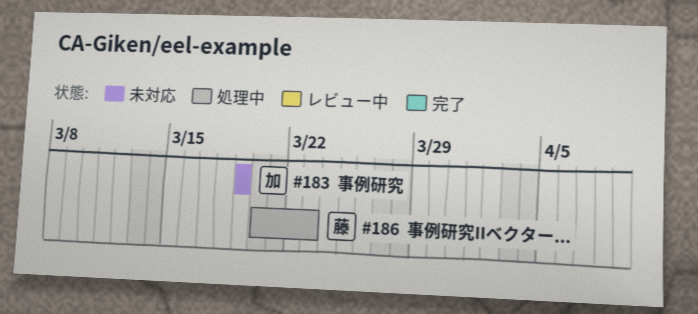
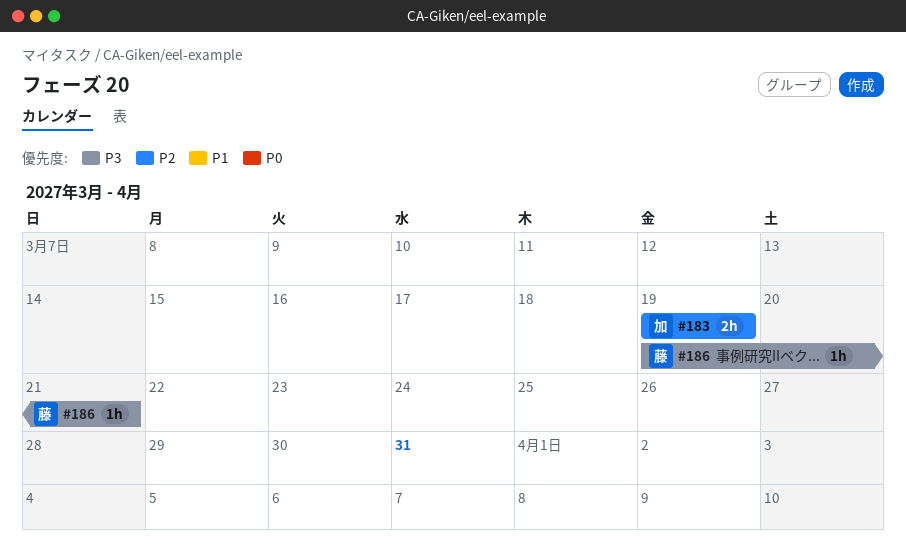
#186, start: Mar 20 -> Mar 19
#186, due: Mar 23 -> Mar 21

